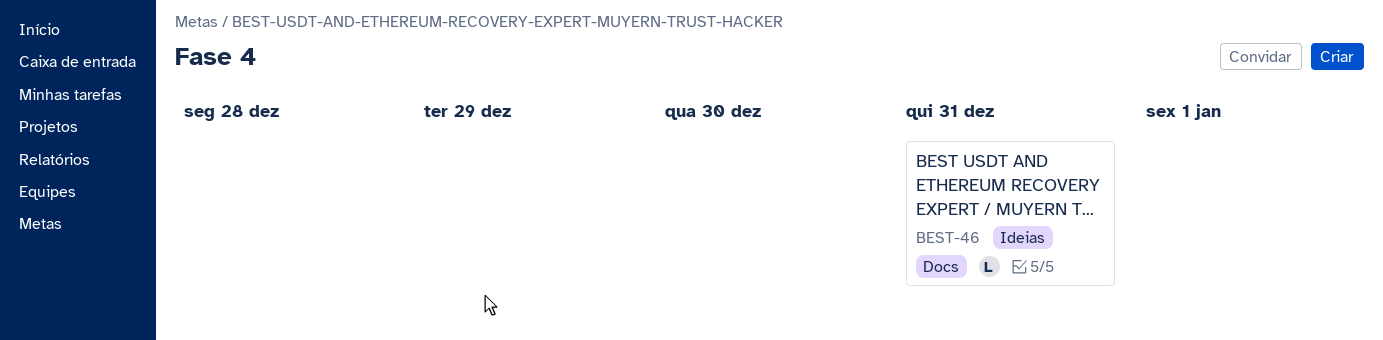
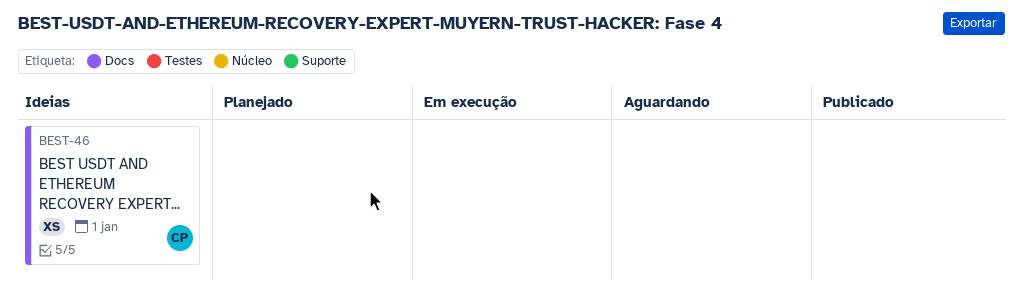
BEST-46, estimate: L -> XS
BEST-46, due: Dec 31 -> Jan 1

